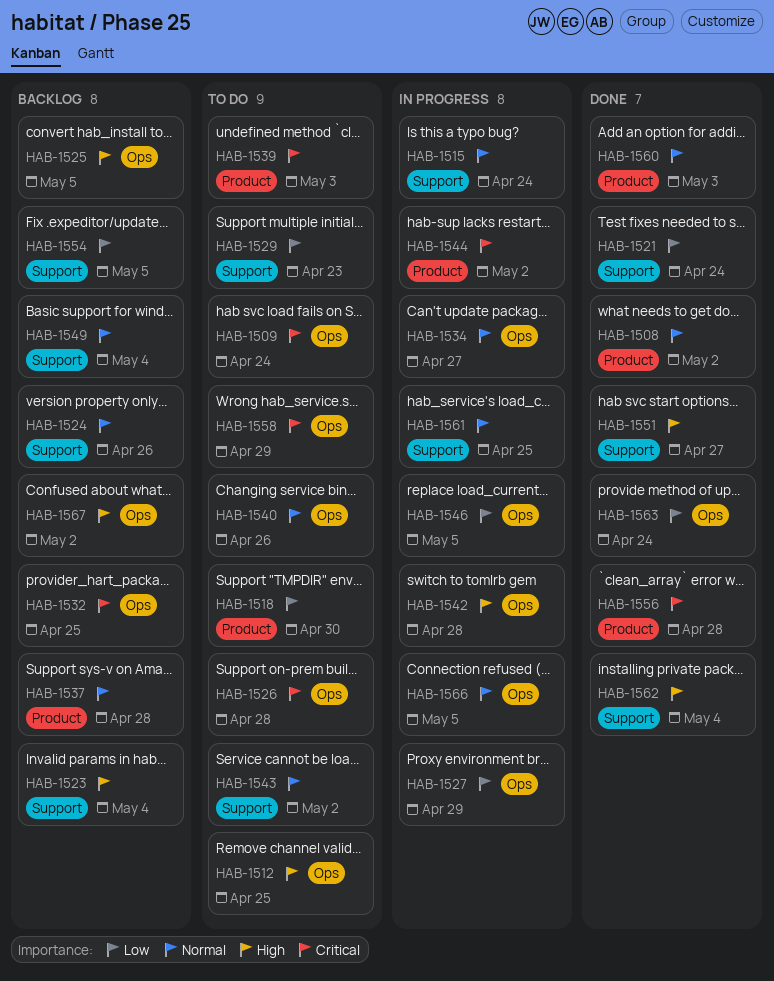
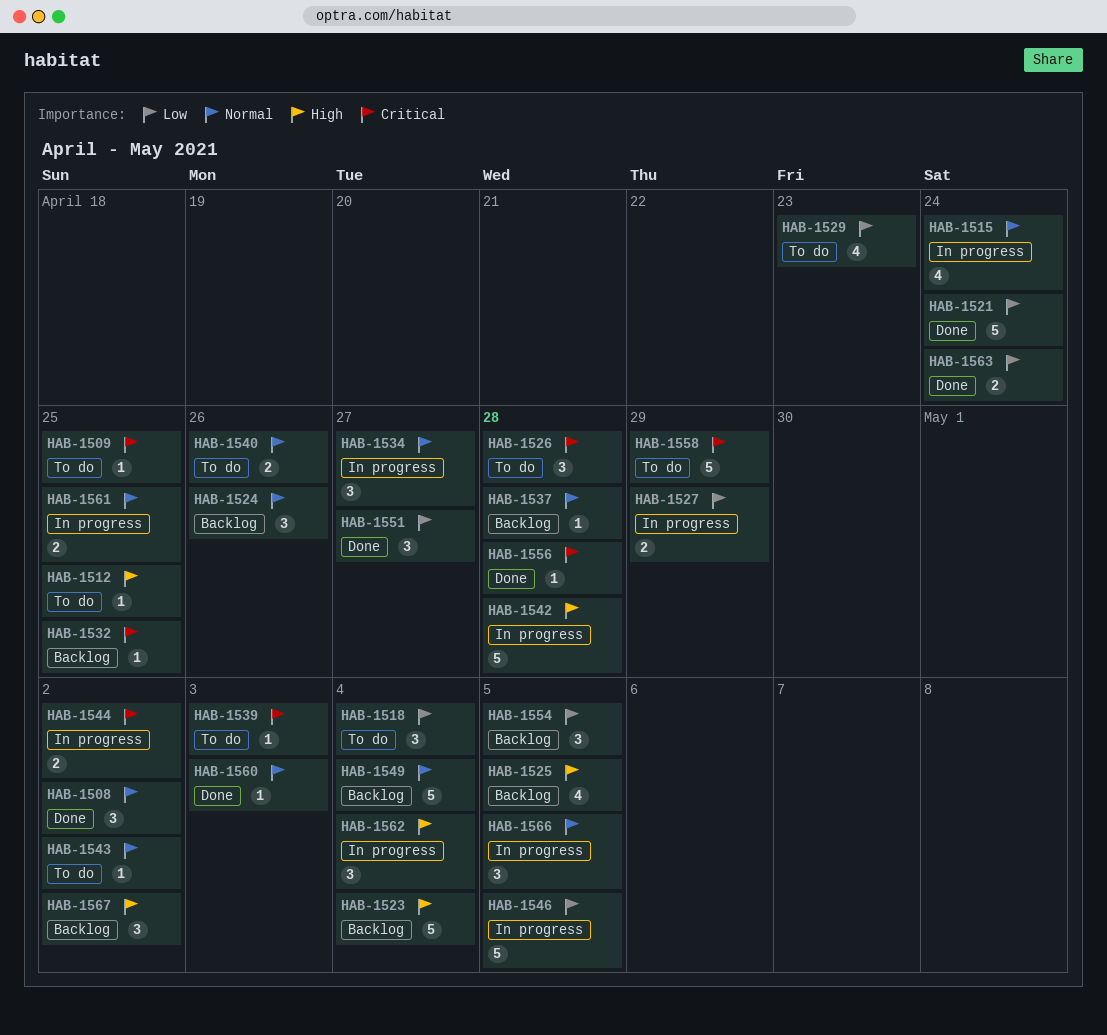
HAB-1509, due: Apr 24 -> Apr 25
HAB-1518, due: Apr 30 -> May 4
HAB-1551, priority: High -> Low
HAB-1562, status: Done -> In progress

